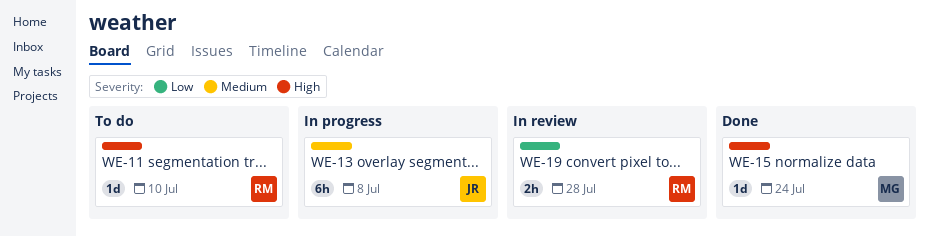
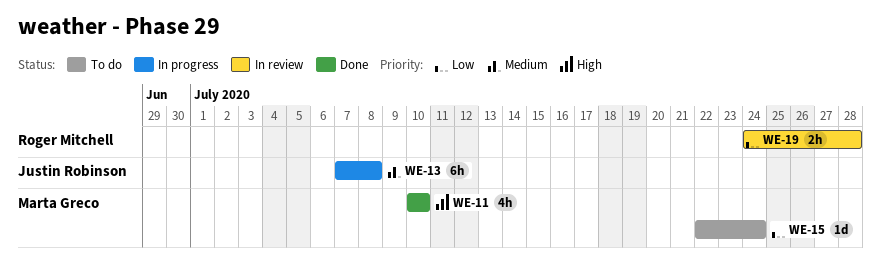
WE-11, status: To do -> Done
WE-11, owner: Roger Mitchell -> Marta Greco
WE-11, estimate: 1d -> 4h
WE-15, status: Done -> To do
WE-15, priority: High -> Low

